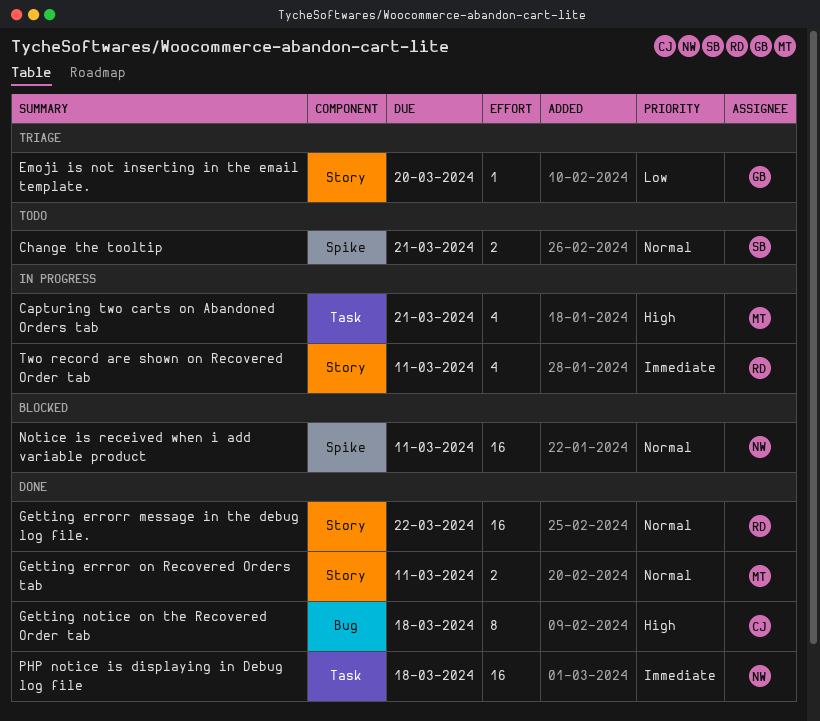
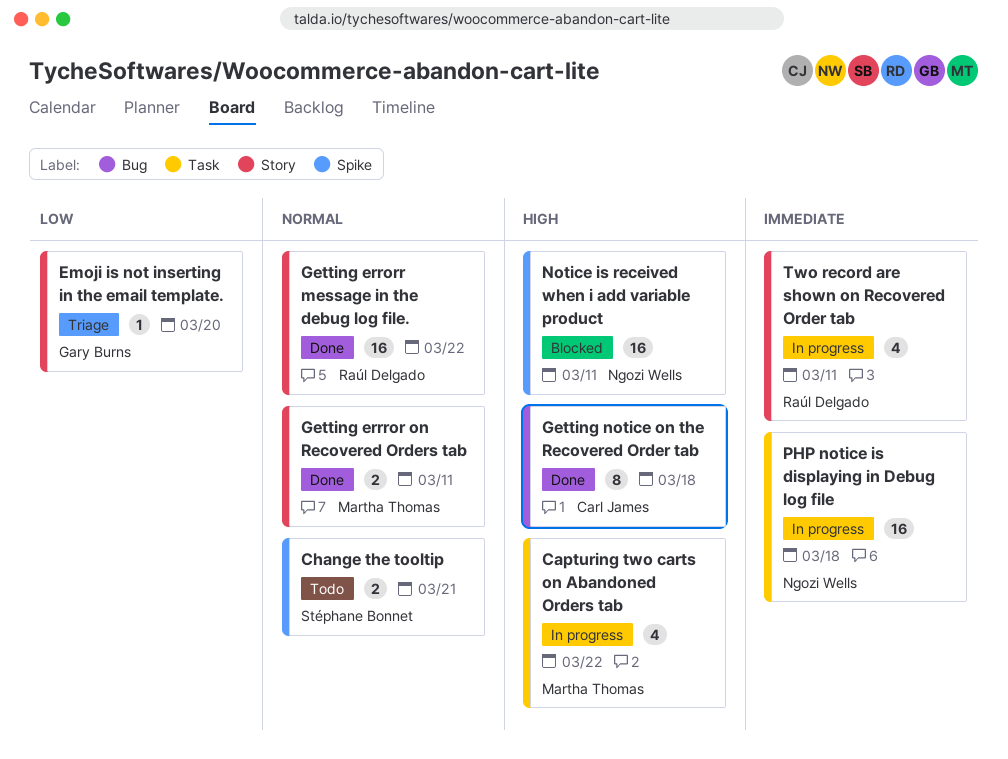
Capturing two carts on Abandoned Orders tab, due: Mar 21 -> Mar 22
Notice is received when i add variable product, priority: Normal -> High
PHP notice is displaying in Debug log file, status: Done -> In progress

